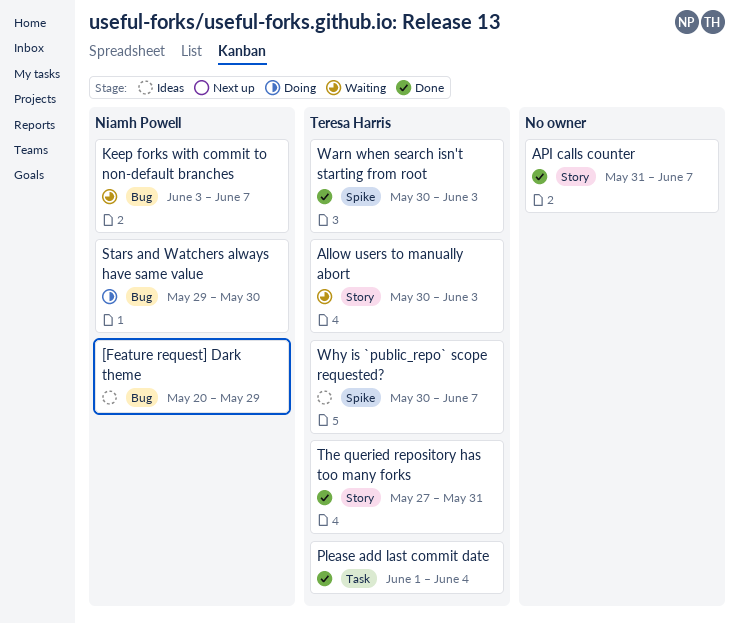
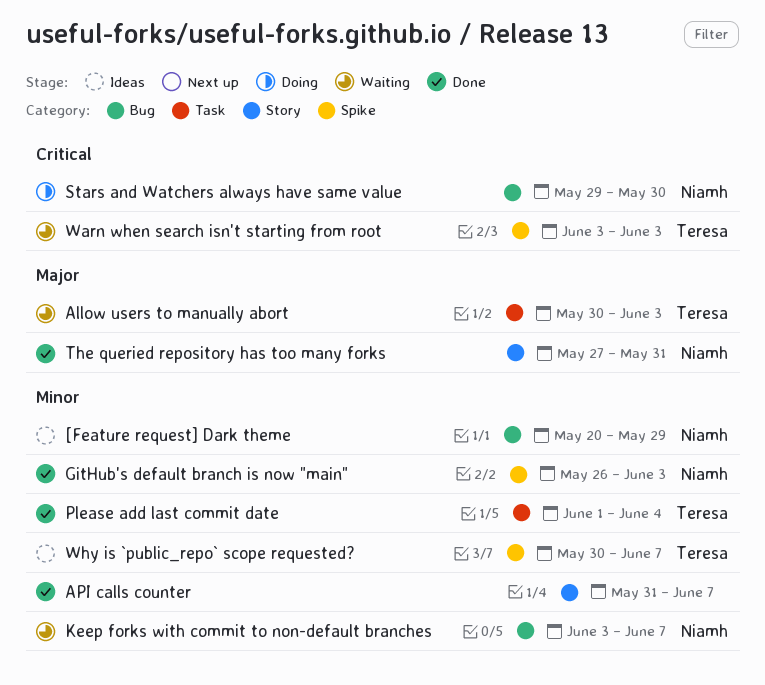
Allow users to manually abort, label: Story -> Task
GitHub's default branch is now "main": none -> present
The queried repository has too many forks, owner: Teresa Harris -> Niamh Powell
Warn when search isn't starting from root, status: Done -> Waiting
Warn when search isn't starting from root, start: May 30 -> Jun 3

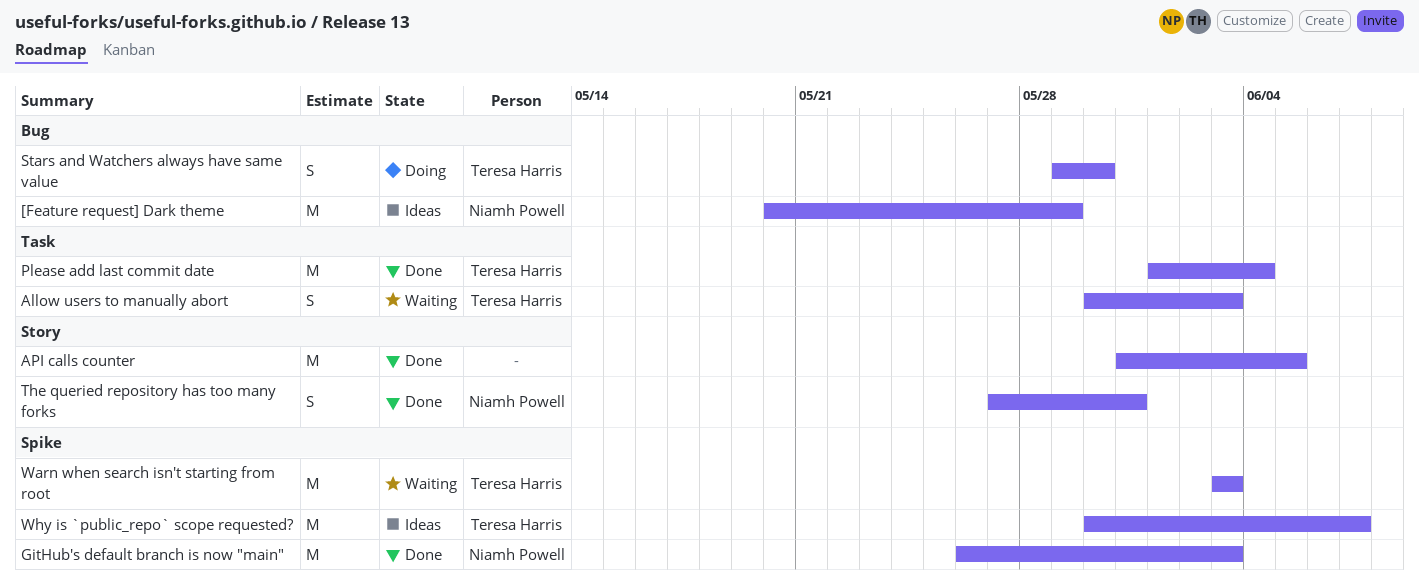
API calls counter, due: Jun 7 -> Jun 5
Keep forks with commit to non-default branches: present -> none
Stars and Watchers always have same value, owner: Niamh Powell -> Teresa Harris

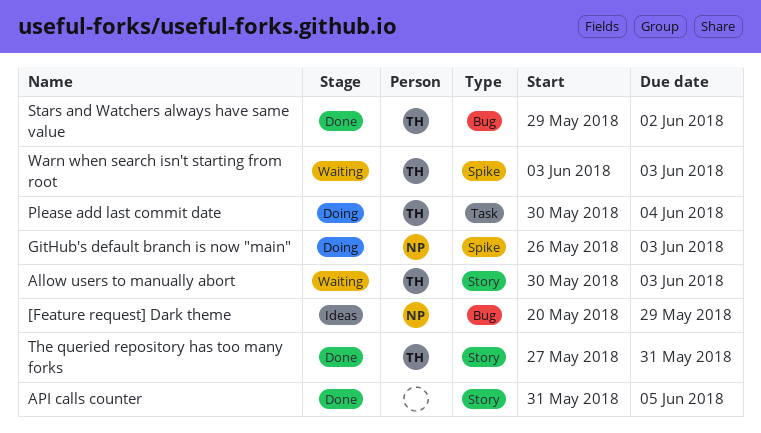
Allow users to manually abort, label: Task -> Story
GitHub's default branch is now "main", status: Done -> Doing
Please add last commit date, status: Done -> Doing
Please add last commit date, start: Jun 1 -> May 30
Stars and Watchers always have same value, status: Doing -> Done
Stars and Watchers always have same value, due: May 30 -> Jun 2
The queried repository has too many forks, owner: Niamh Powell -> Teresa Harris
Why is `public_repo` scope requested?: present -> none

